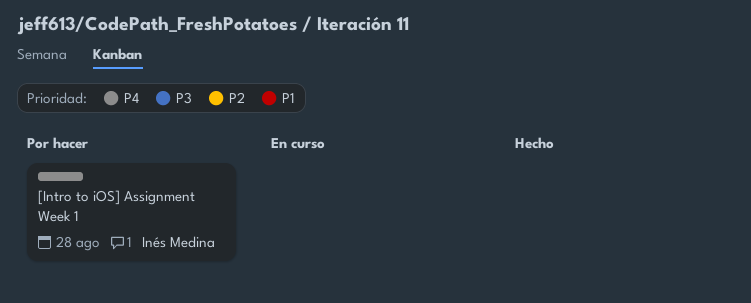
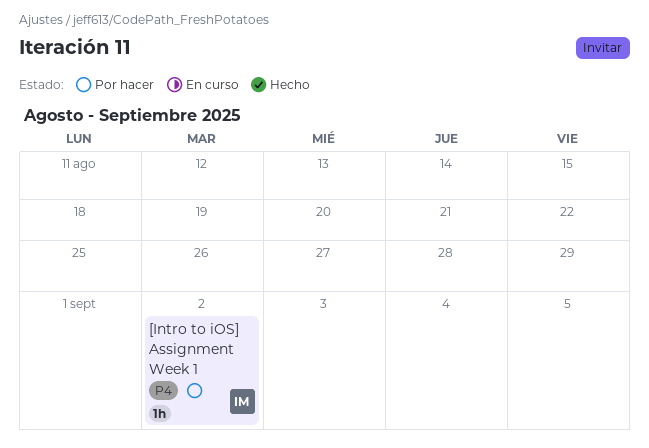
[Intro to iOS] Assignment Week 1, due: Aug 28 -> Sep 2

